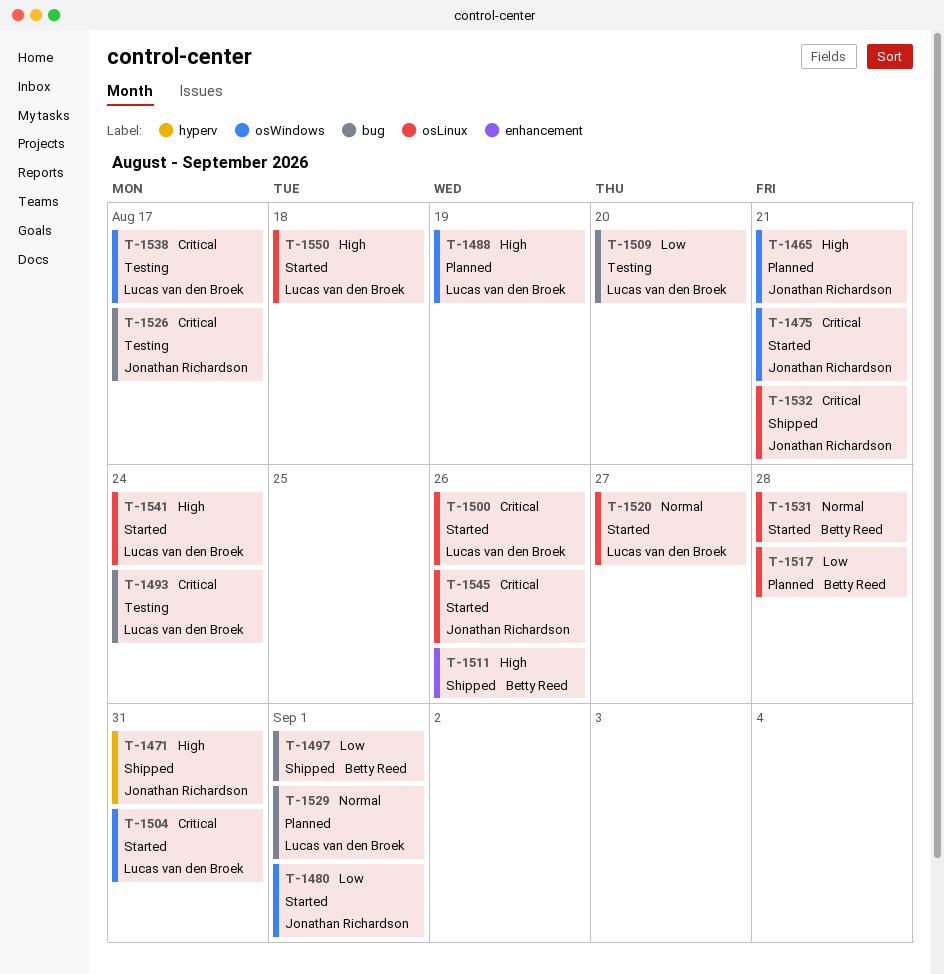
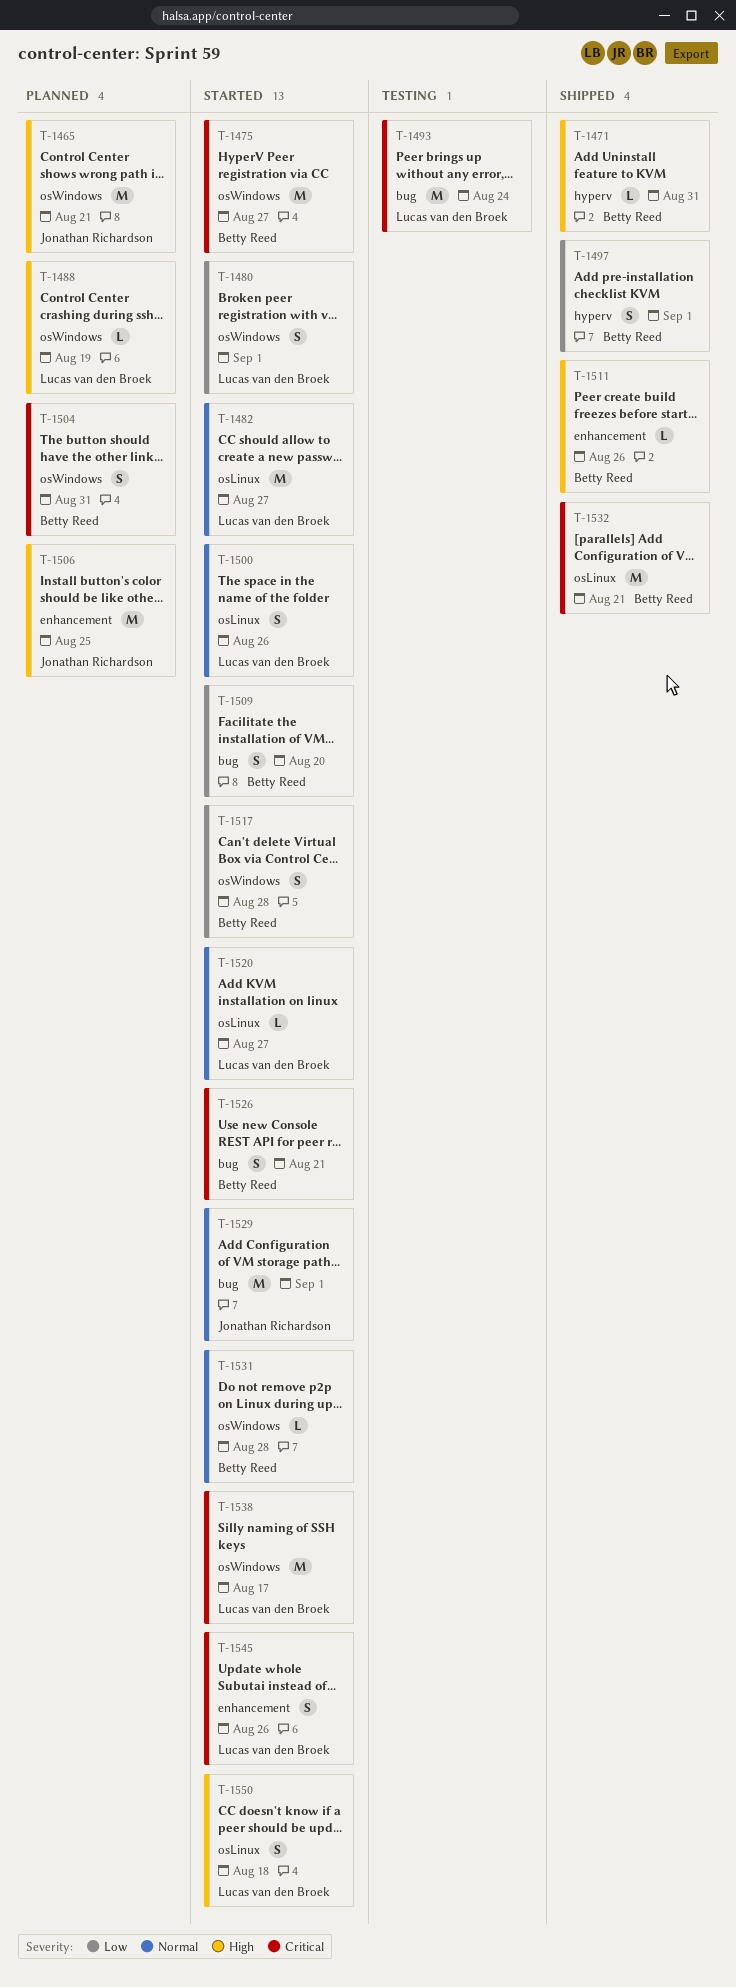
T-1471, owner: Jonathan Richardson -> Betty Reed
T-1475, owner: Jonathan Richardson -> Betty Reed
T-1475, due: Aug 21 -> Aug 27
T-1480, owner: Jonathan Richardson -> Lucas van den Broek
T-1482: none -> present
T-1497, label: bug -> hyperv
T-1500, priority: Critical -> Normal
T-1504, status: Started -> Planned
T-1504, owner: Lucas van den Broek -> Betty Reed
T-1506: none -> present
T-1509, status: Testing -> Started
T-1509, owner: Lucas van den Broek -> Betty Reed
T-1517, status: Planned -> Started
T-1517, label: osLinux -> osWindows
T-1526, status: Testing -> Started
T-1526, owner: Jonathan Richardson -> Betty Reed
T-1526, due: Aug 17 -> Aug 21
T-1529, status: Planned -> Started
T-1529, owner: Lucas van den Broek -> Jonathan Richardson
T-1531, label: osLinux -> osWindows
T-1532, owner: Jonathan Richardson -> Betty Reed
T-1538, status: Testing -> Started
T-1541: present -> none
T-1545, owner: Jonathan Richardson -> Lucas van den Broek
T-1545, label: osLinux -> enhancement

